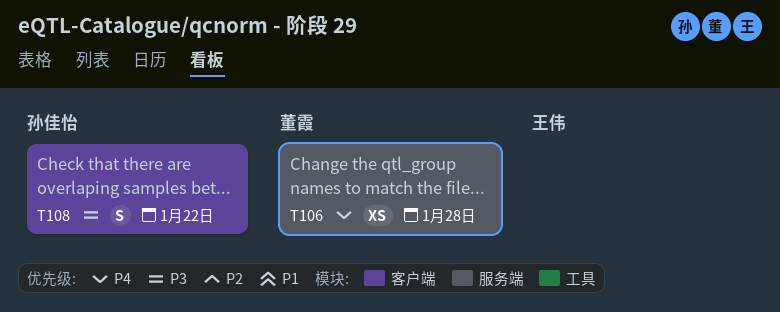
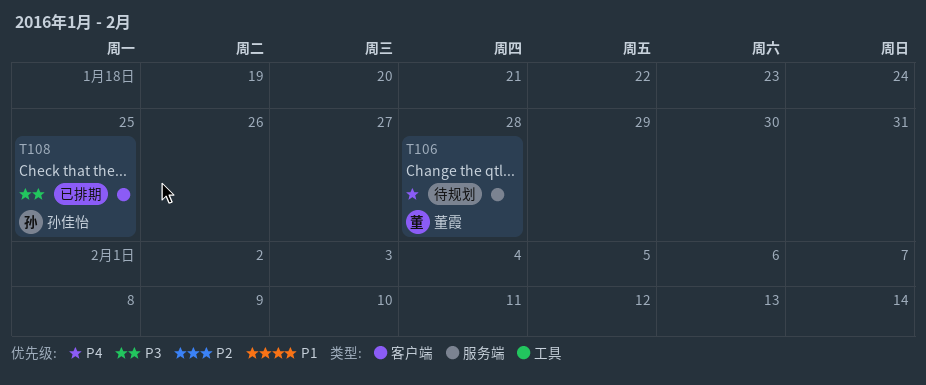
T108, due: Jan 22 -> Jan 25

